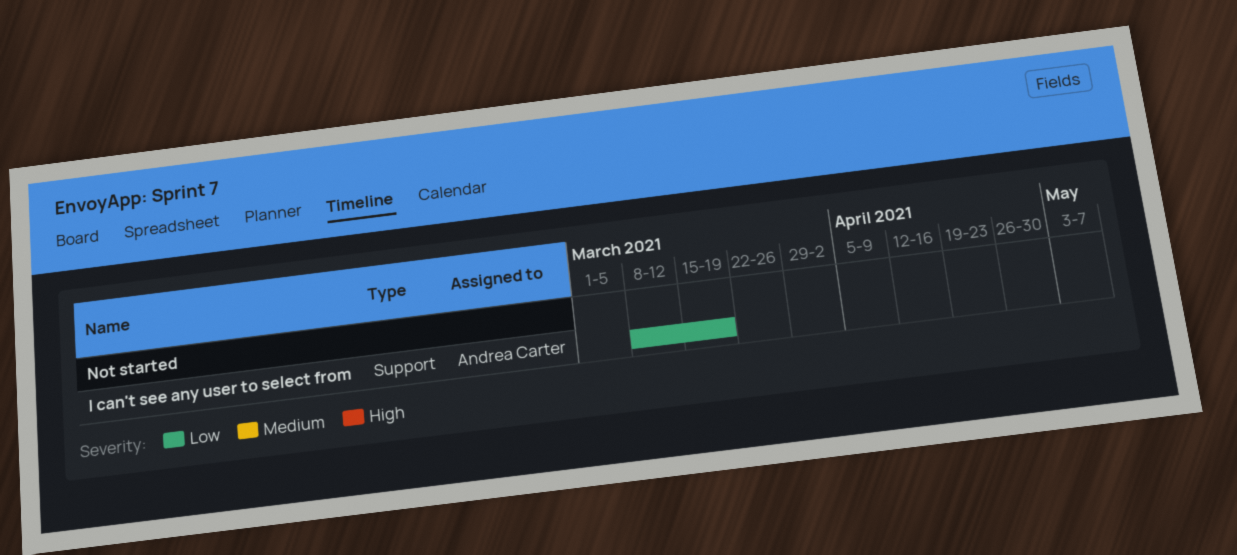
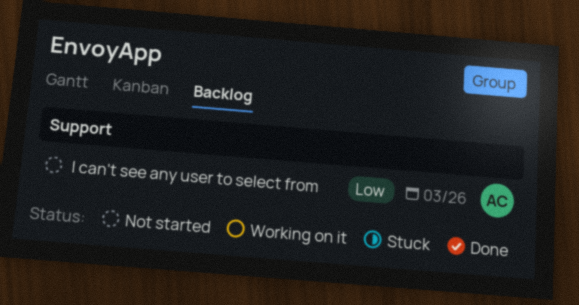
I can't see any user to select from, due: Mar 19 -> Mar 26

